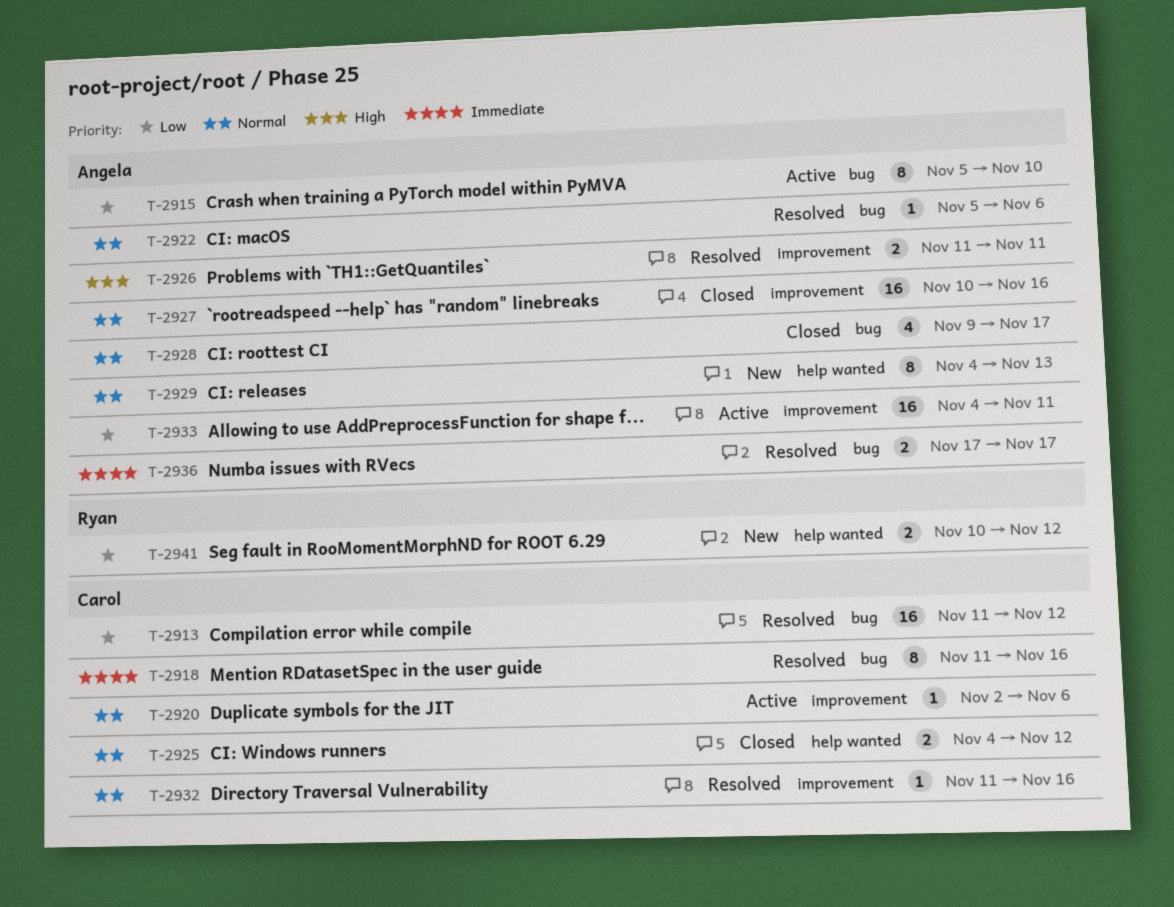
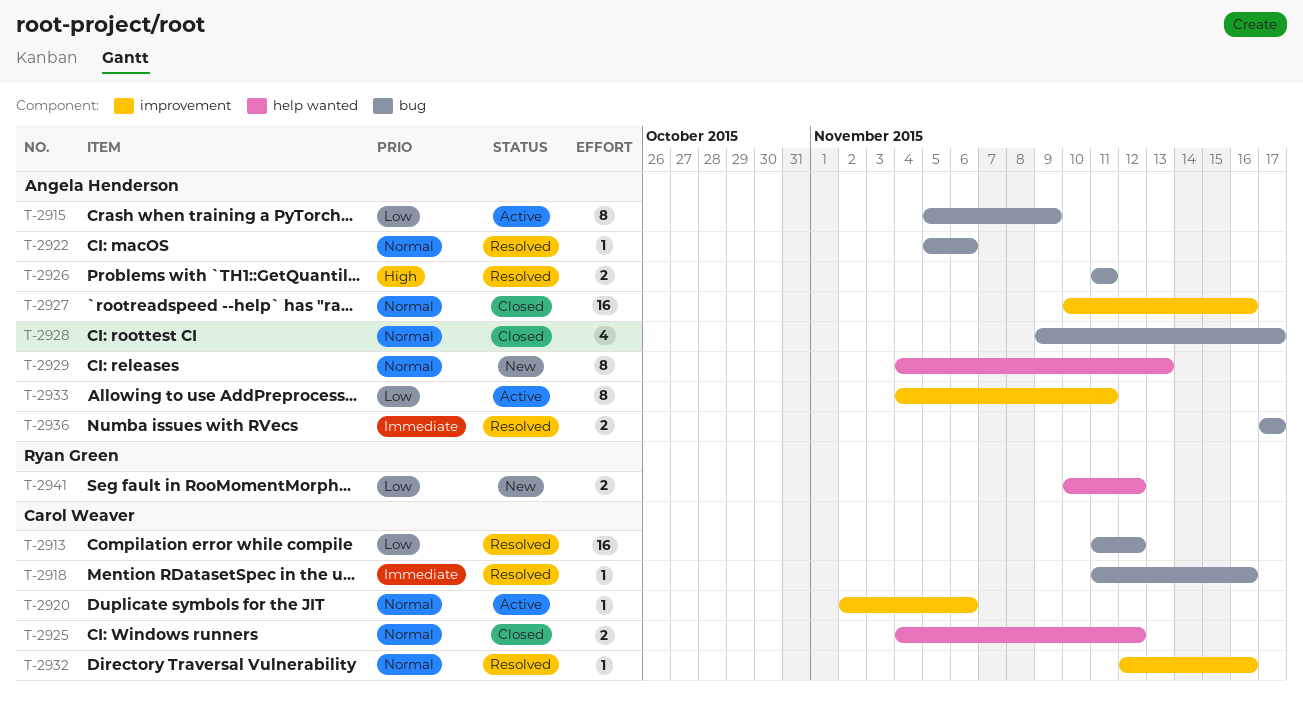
T-2915, due: Nov 10 -> Nov 9
T-2918, estimate: 8 -> 1
T-2926, label: improvement -> bug
T-2932, start: Nov 11 -> Nov 12
T-2933, estimate: 16 -> 8

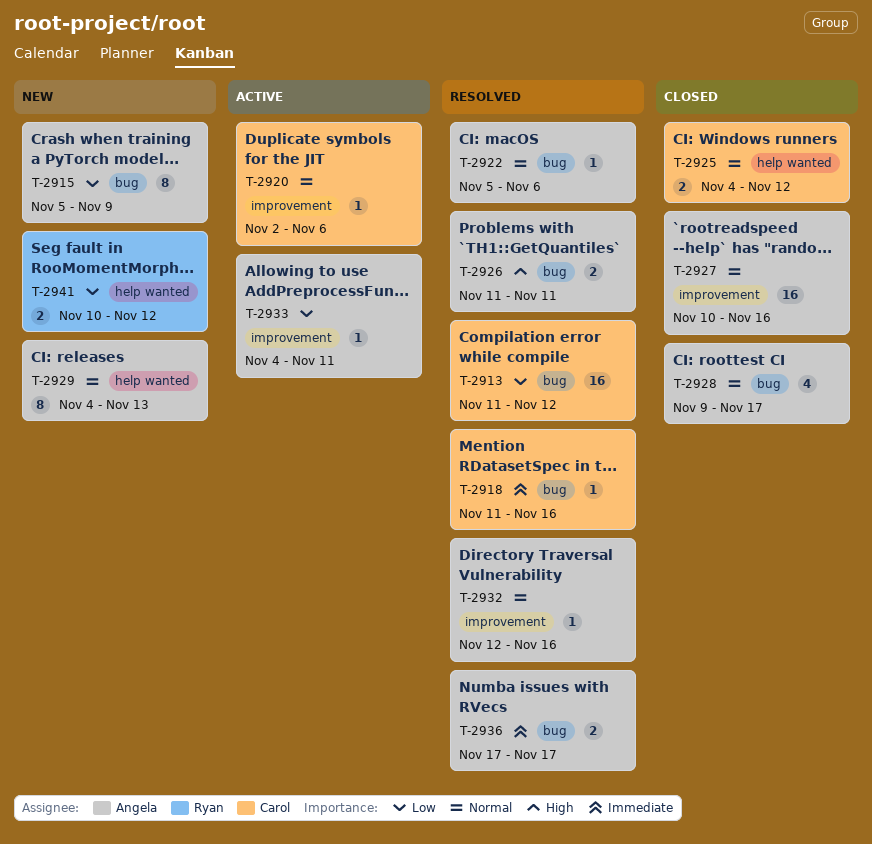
T-2915, status: Active -> New
T-2932, owner: Carol Weaver -> Angela Henderson
T-2933, estimate: 8 -> 1

